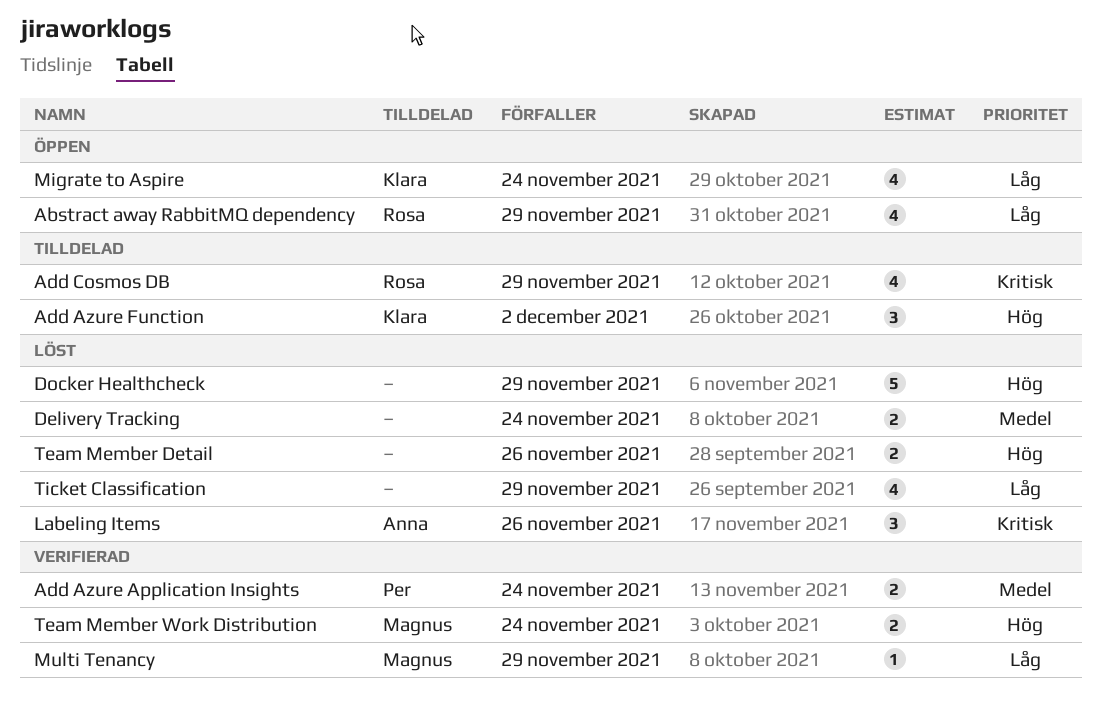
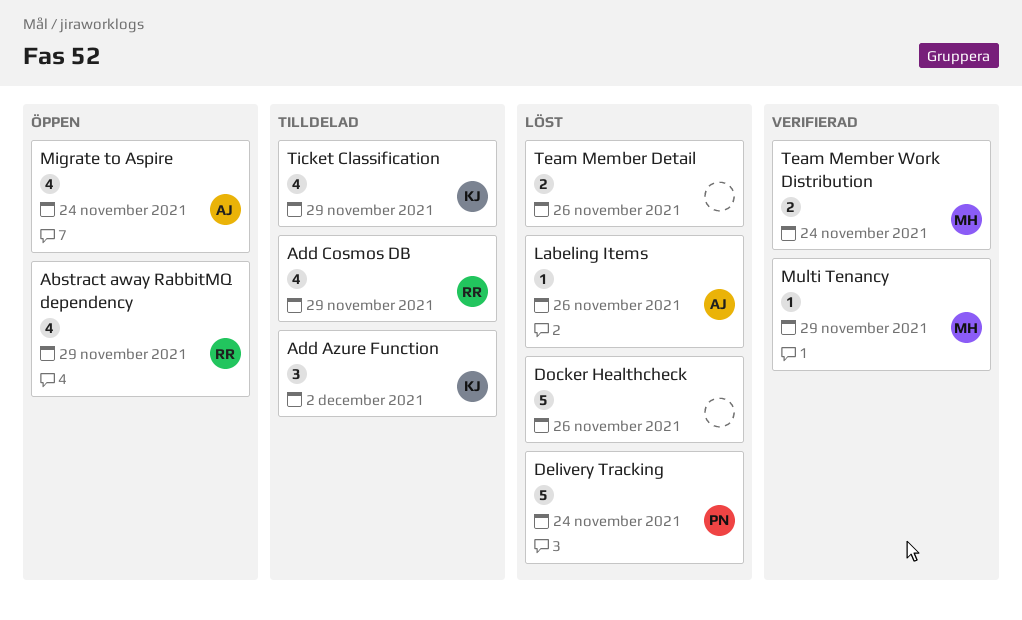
Add Azure Application Insights: present -> none
Delivery Tracking, owner: none -> Per
Delivery Tracking, estimate: 2 -> 5
Docker Healthcheck, due: Nov 29 -> Nov 26
Labeling Items, estimate: 3 -> 1
Migrate to Aspire, owner: Klara -> Anna
Ticket Classification, status: Löst -> Tilldelad
Ticket Classification, owner: none -> Klara

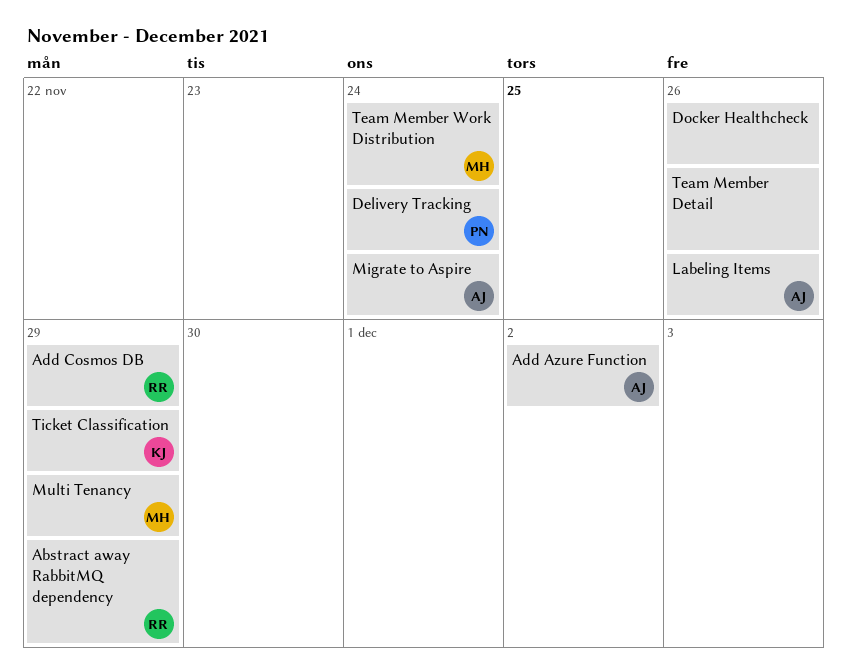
Add Azure Function, owner: KJ -> AJ

